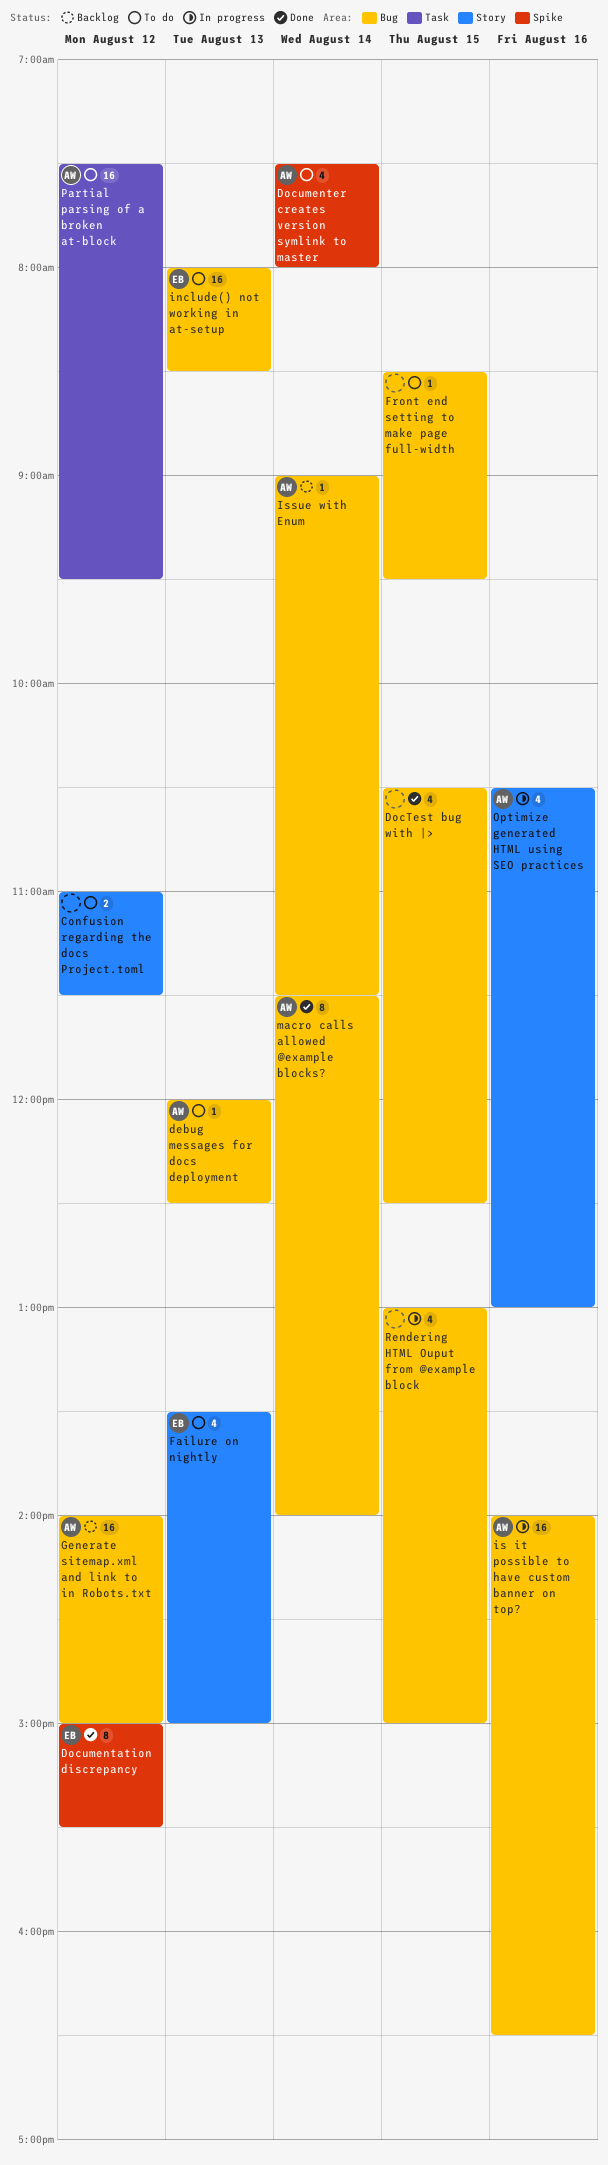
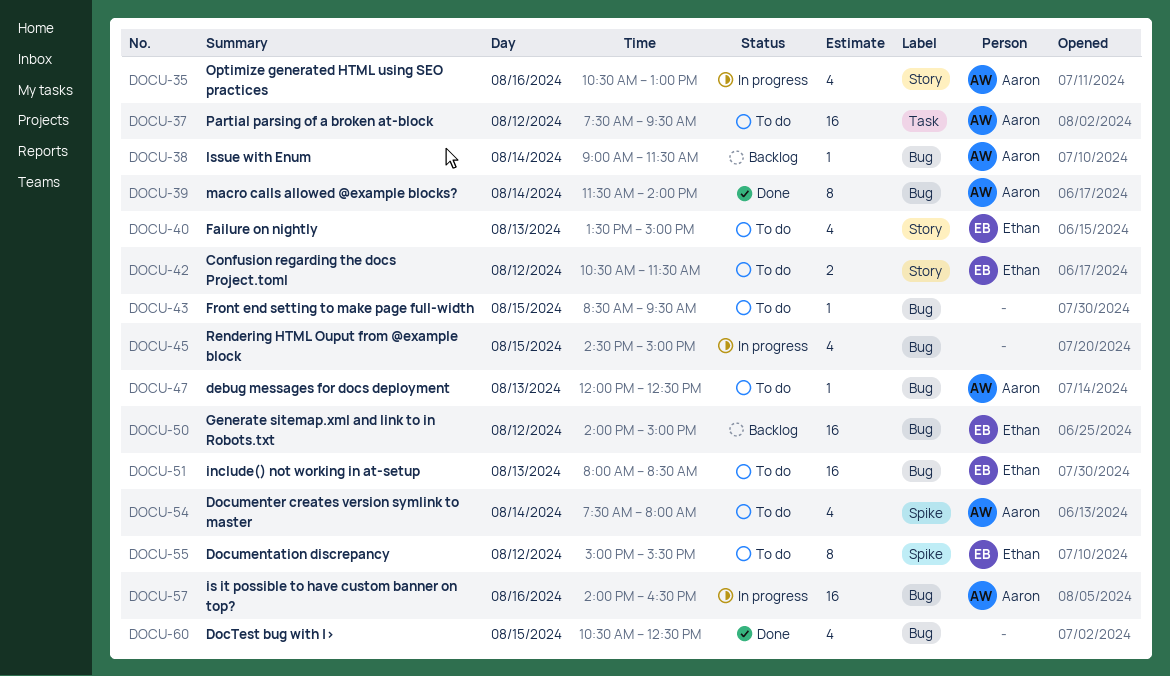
Confusion regarding the docs Project.toml, owner: none -> Ethan
Confusion regarding the docs Project.toml, begins: 11:00 -> 10:30
Documentation discrepancy, status: Done -> To do
Generate sitemap.xml and link to in Robots.txt, owner: Aaron -> Ethan
Rendering HTML Ouput from @example block, begins: 13:00 -> 14:30

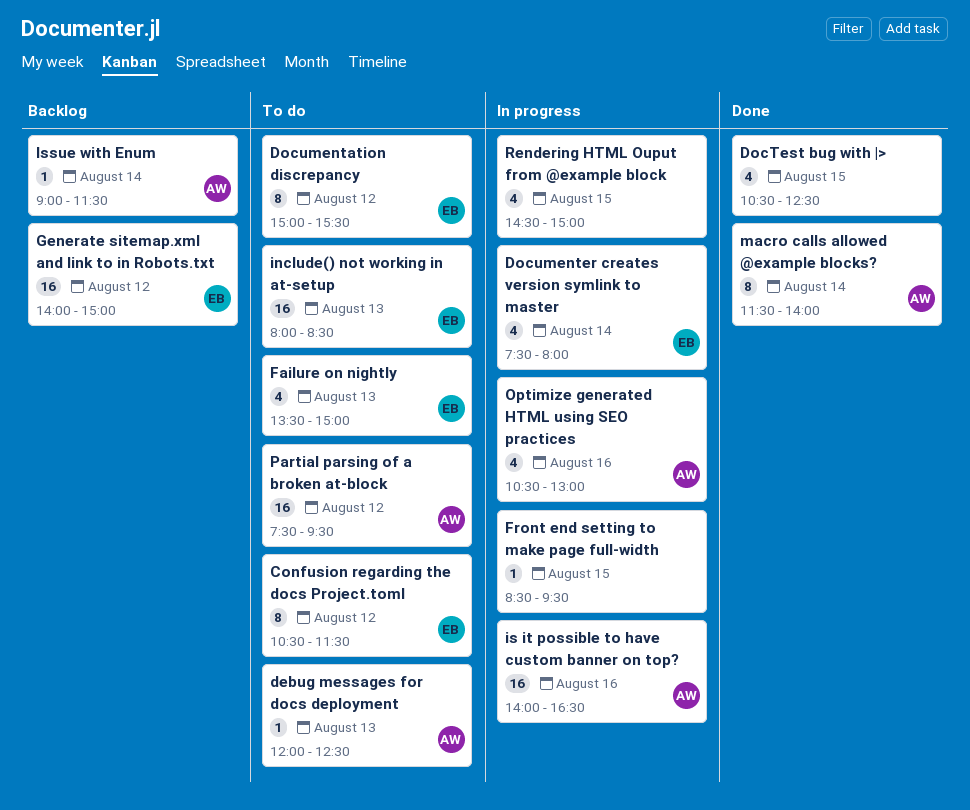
Confusion regarding the docs Project.toml, estimate: 2 -> 8
Documenter creates version symlink to master, status: To do -> In progress
Documenter creates version symlink to master, owner: Aaron -> Ethan
Front end setting to make page full-width, status: To do -> In progress

